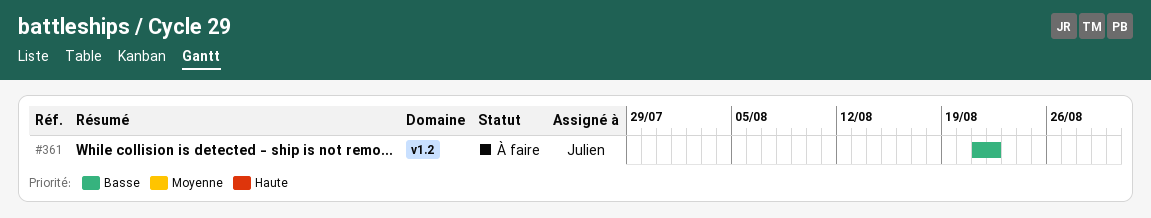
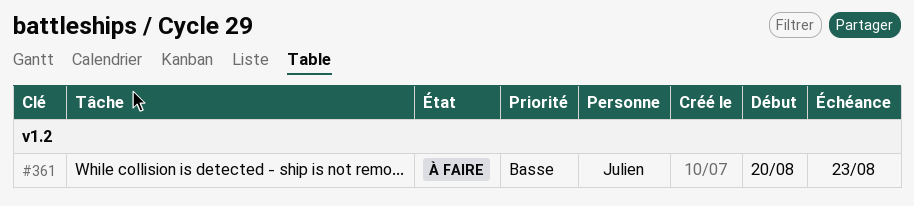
#361, start: Aug 21 -> Aug 20
#361, due: Aug 22 -> Aug 23

